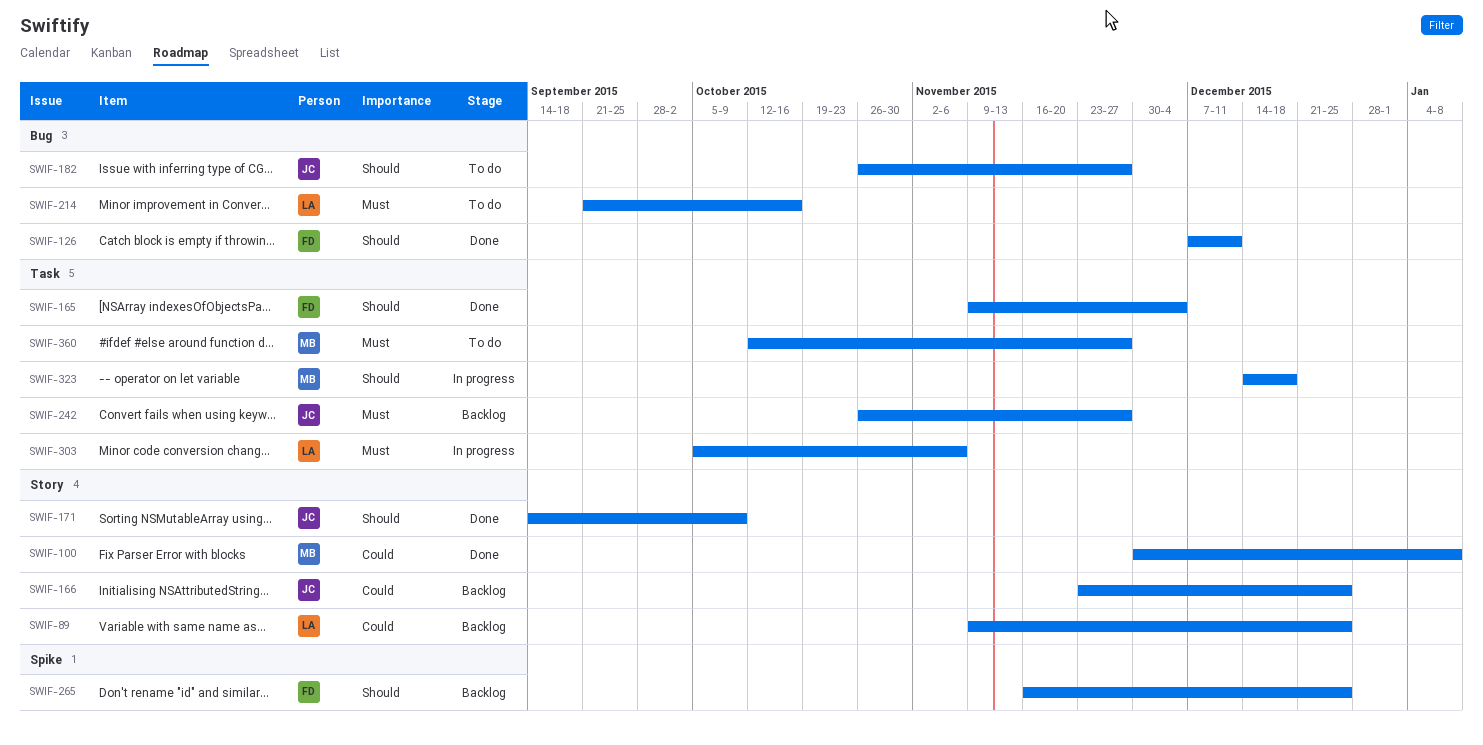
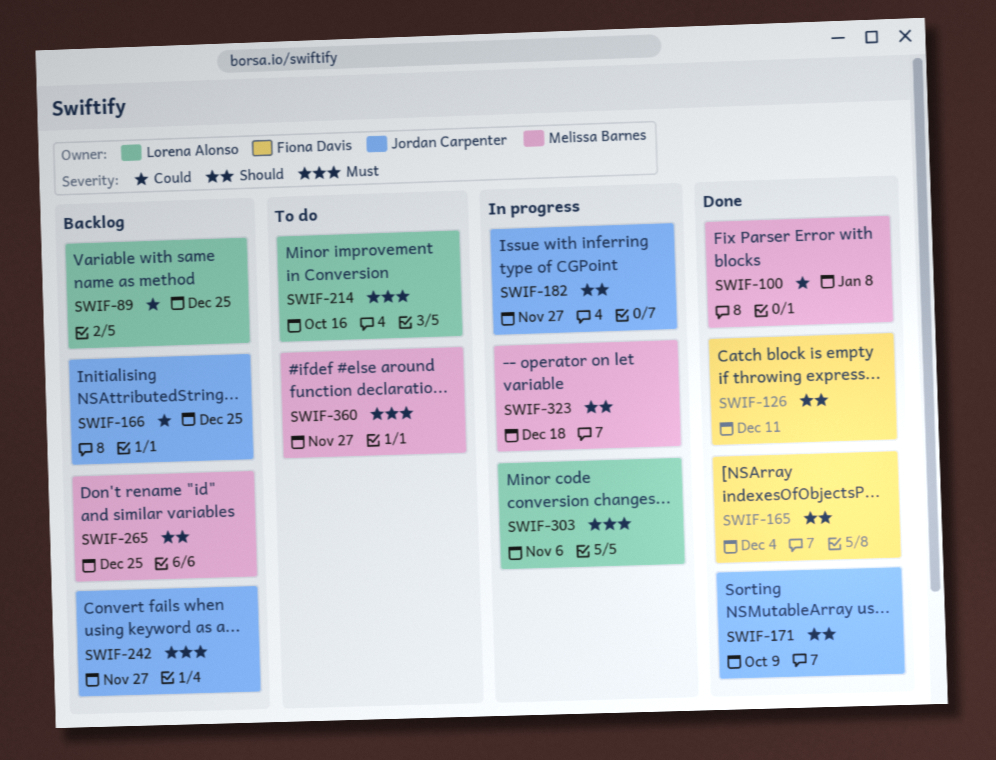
SWIF-182, status: To do -> In progress
SWIF-265, owner: Fiona Davis -> Melissa Barnes

